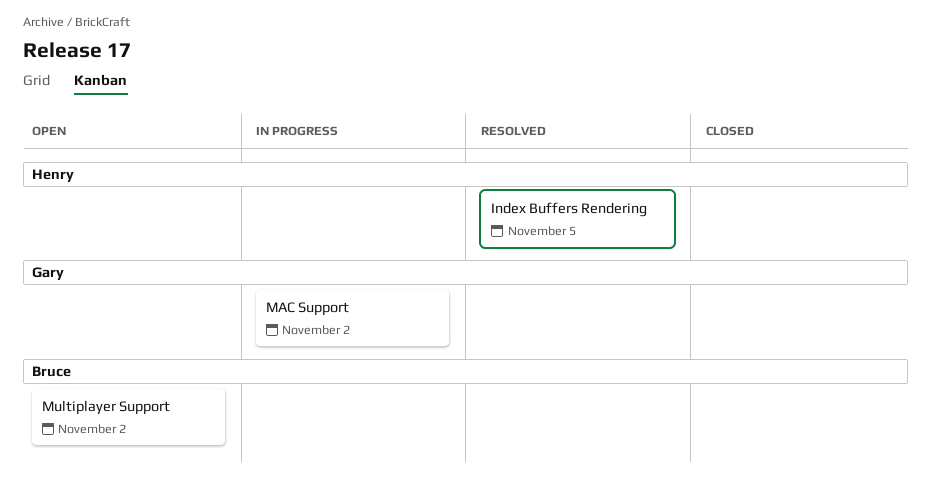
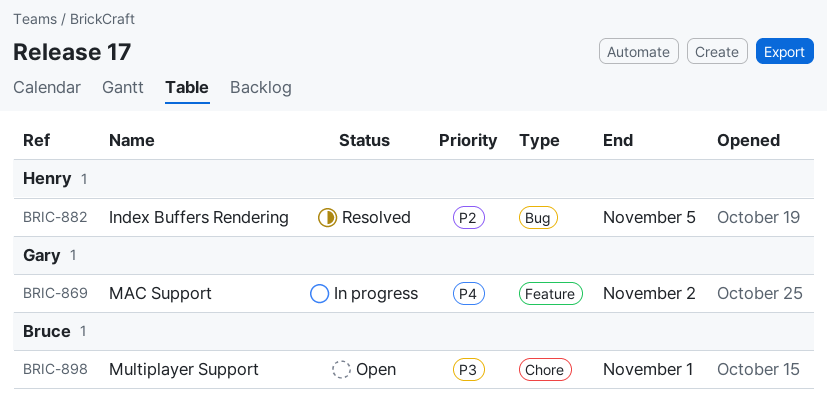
Multiplayer Support, due: Nov 2 -> Nov 1

